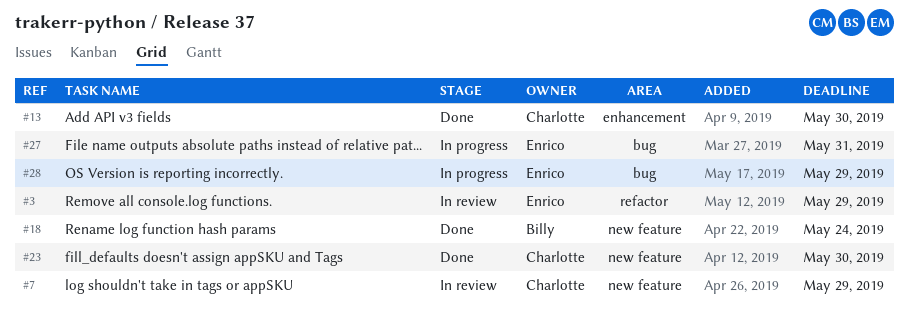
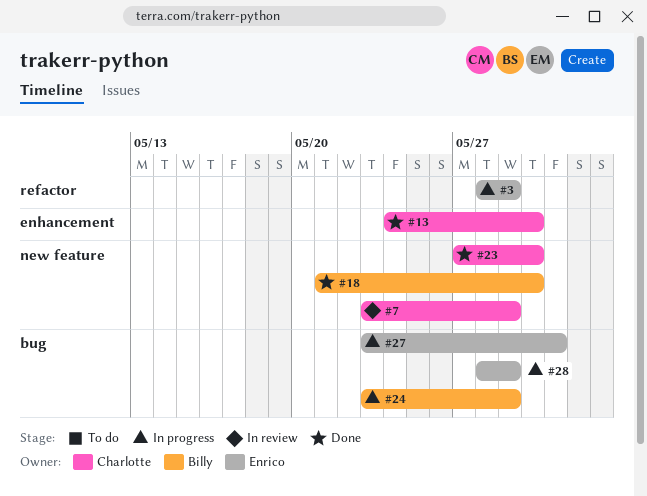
#3, status: In review -> In progress
#18, due: May 24 -> May 30
#24: none -> present

